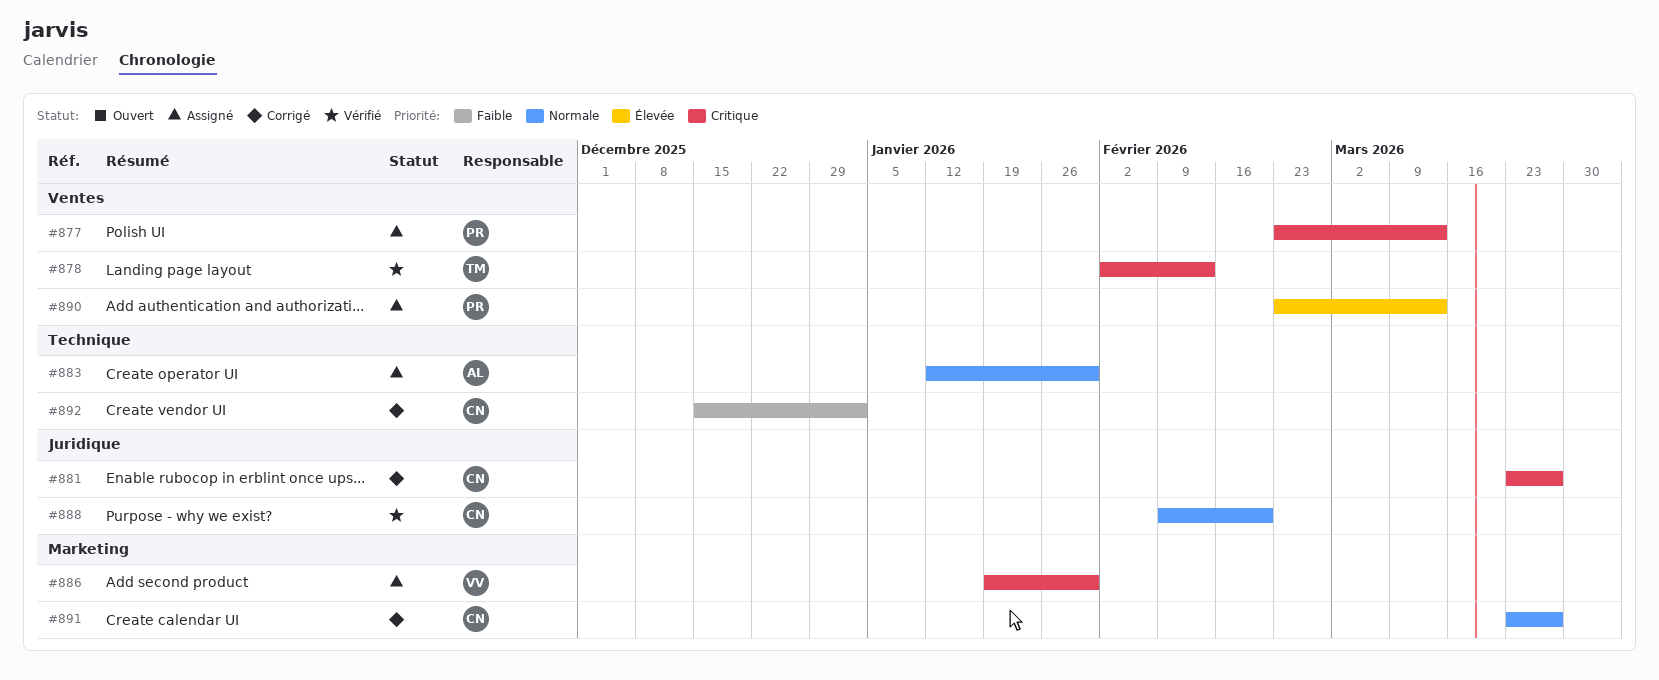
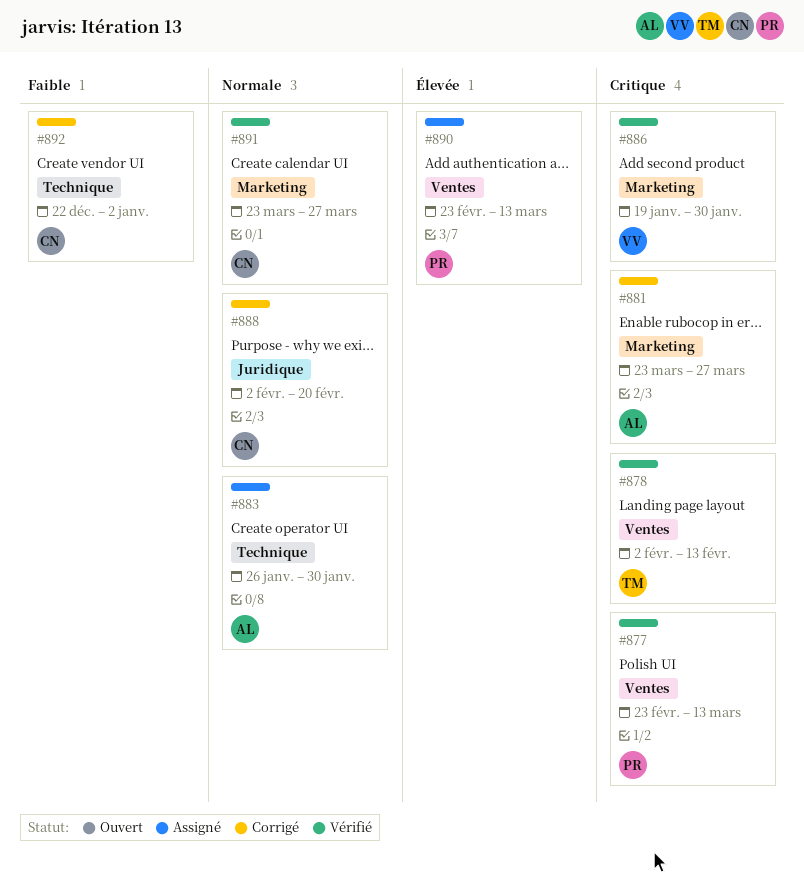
#877, status: Assigné -> Vérifié
#881, owner: CN -> AL
#881, label: Juridique -> Marketing
#883, start: Jan 12 -> Jan 26
#886, status: Assigné -> Vérifié
#888, status: Vérifié -> Corrigé
#888, start: Feb 9 -> Feb 2
#891, status: Corrigé -> Vérifié
#892, start: Dec 15 -> Dec 22

